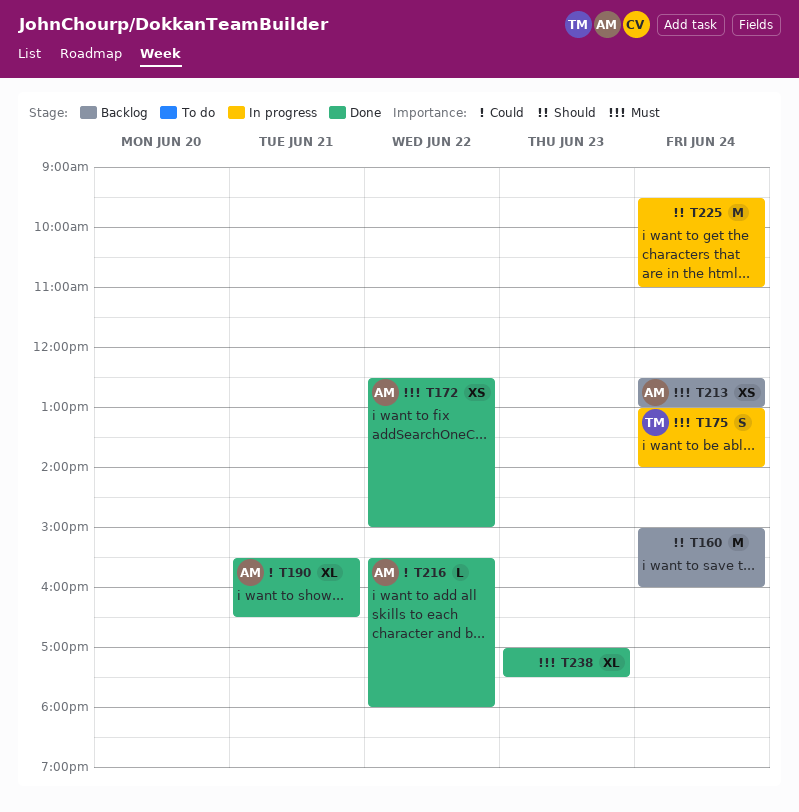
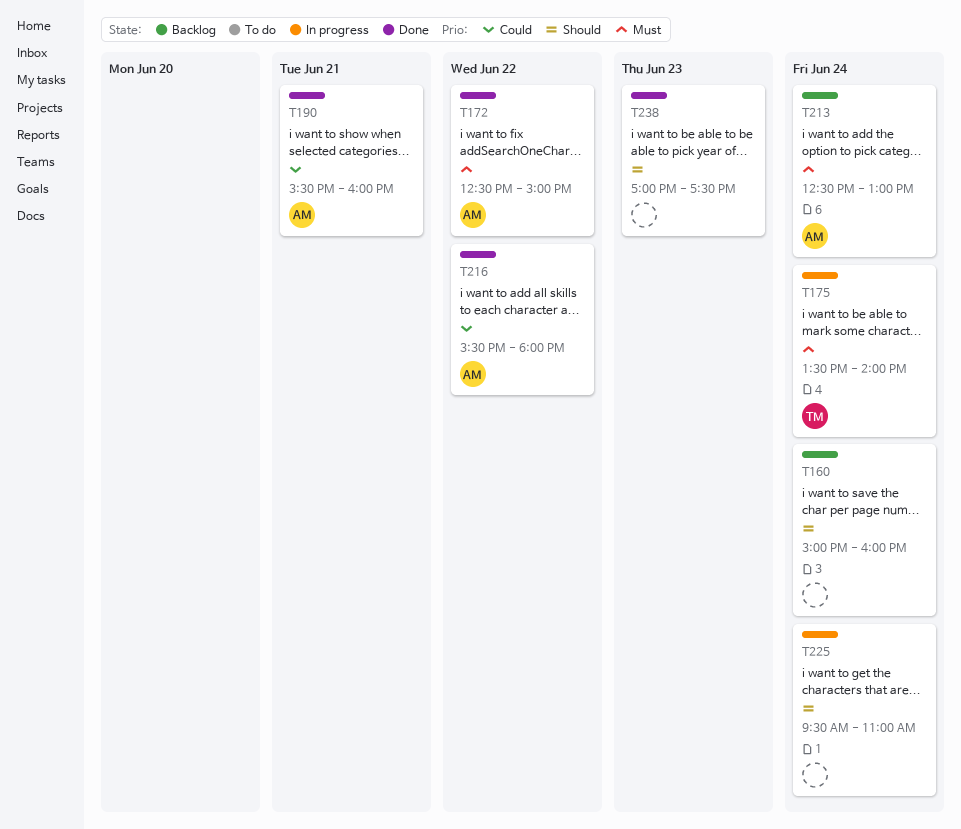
T175, begins: 13:00 -> 13:30
T190, ends: 16:30 -> 16:00
T238, priority: Must -> Should

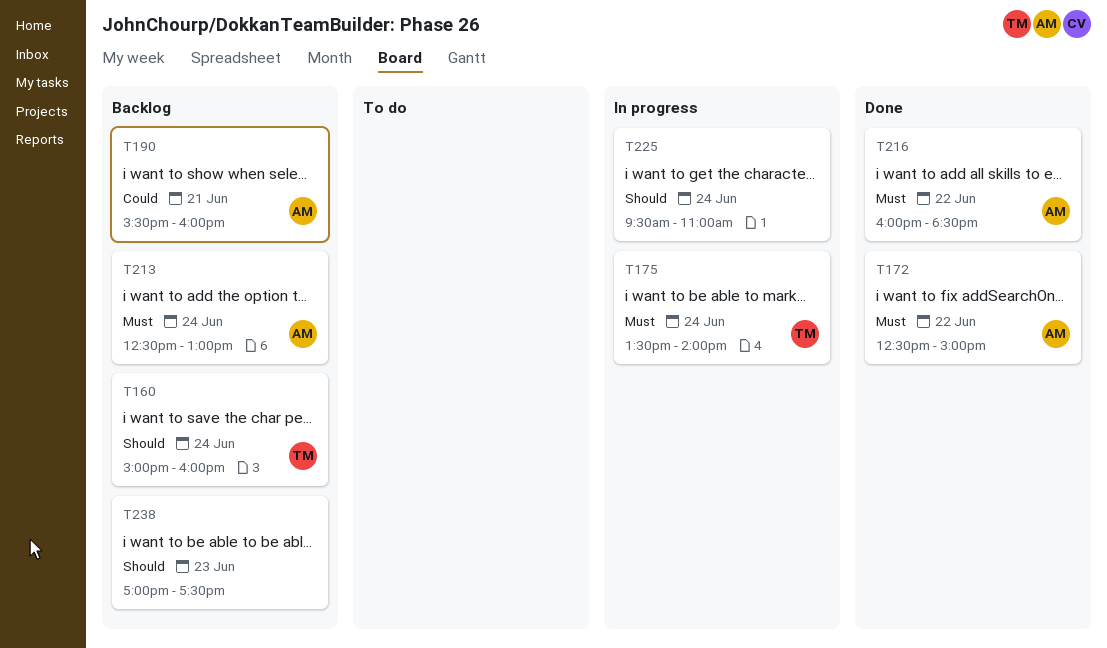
T160, owner: none -> TM
T190, status: Done -> Backlog
T216, priority: Could -> Must
T216, begins: 15:30 -> 16:00
T216, ends: 18:00 -> 18:30
T238, status: Done -> Backlog

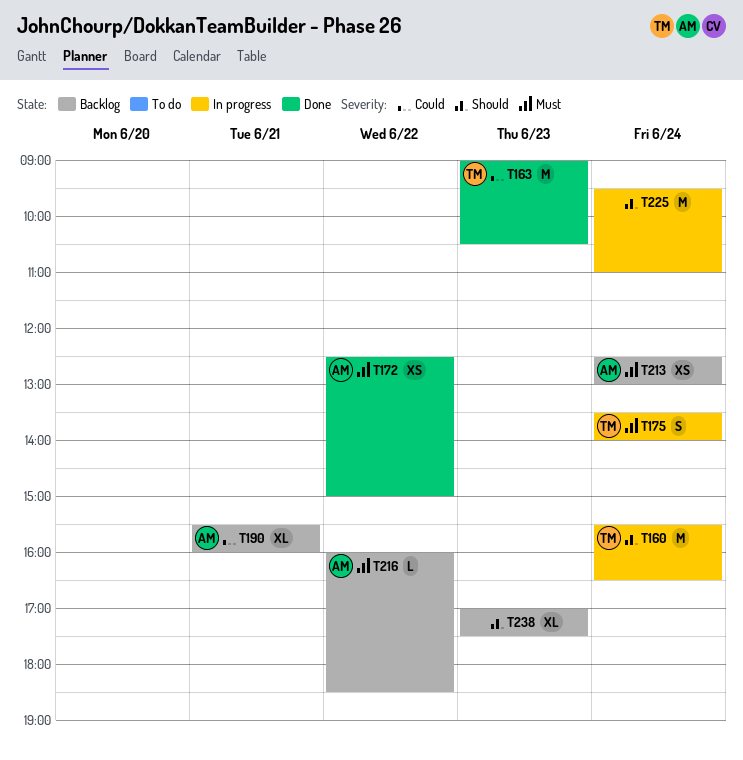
T160, status: Backlog -> In progress
T160, begins: 15:00 -> 15:30
T160, ends: 16:00 -> 16:30
T163: none -> present
T216, status: Done -> Backlog

